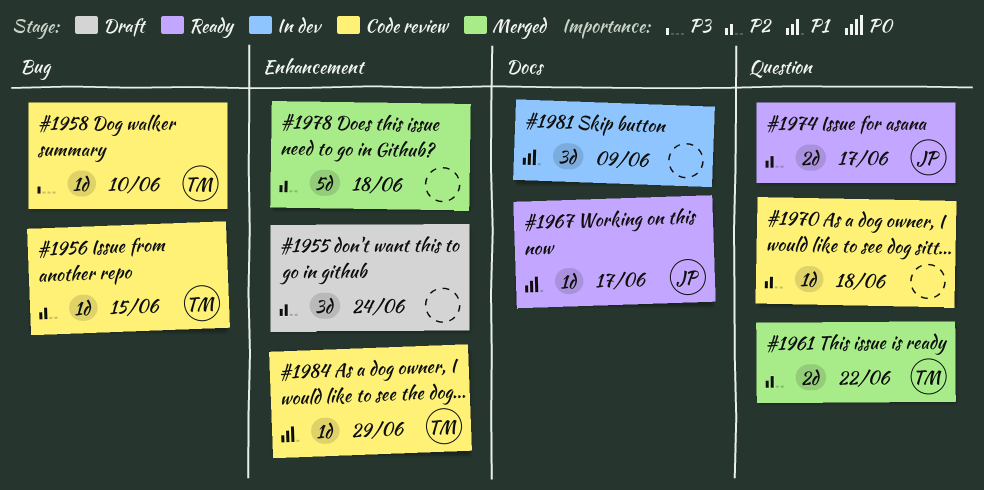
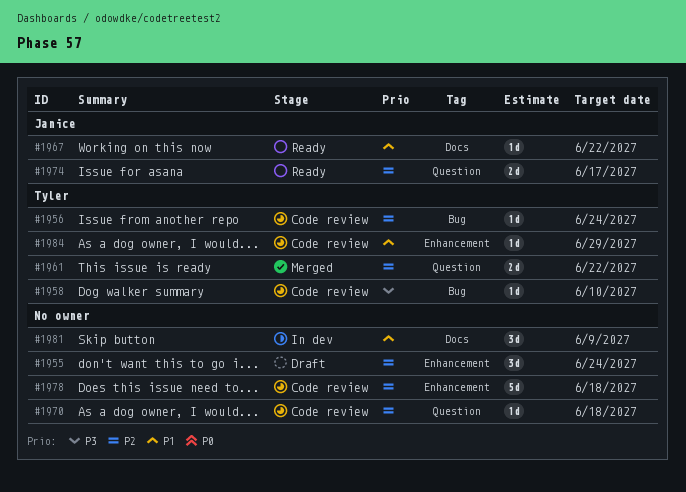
#1956, due: Jun 15 -> Jun 24
#1967, due: Jun 17 -> Jun 22
#1978, status: Merged -> Code review

